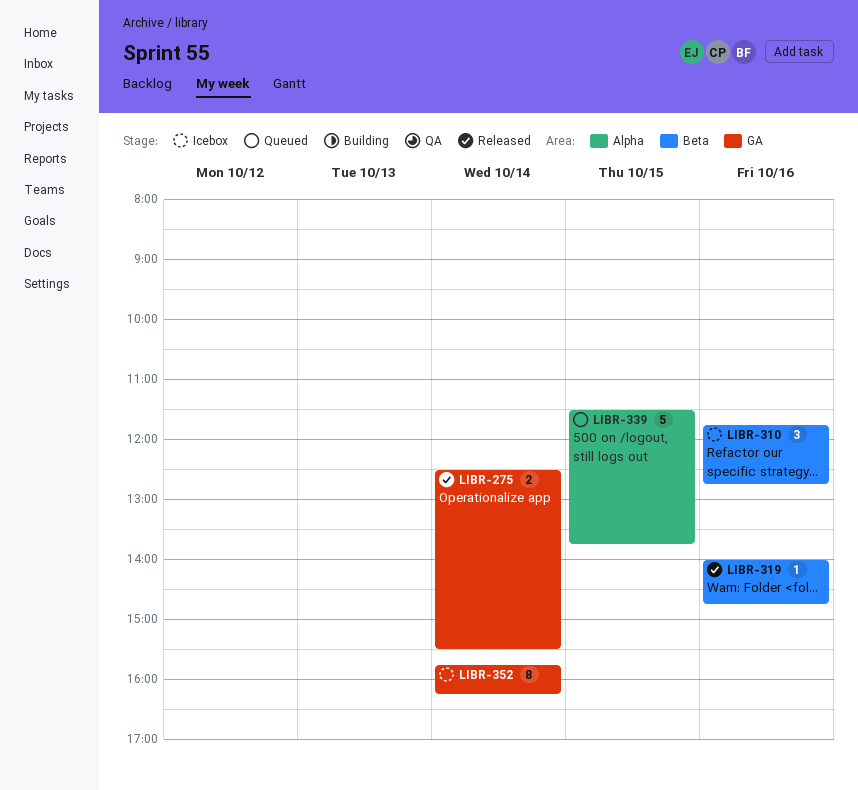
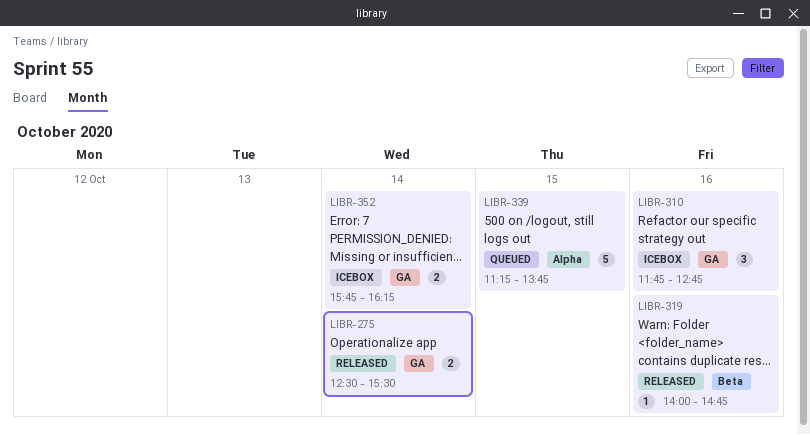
LIBR-310, label: Beta -> GA
LIBR-339, begins: 11:30 -> 11:15
LIBR-352, estimate: 8 -> 2

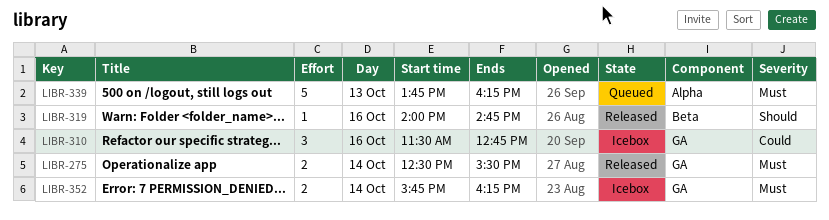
LIBR-310, begins: 11:45 -> 11:30
LIBR-339, day: Oct 15 -> Oct 13
LIBR-339, begins: 11:15 -> 13:45
LIBR-339, ends: 13:45 -> 16:15

